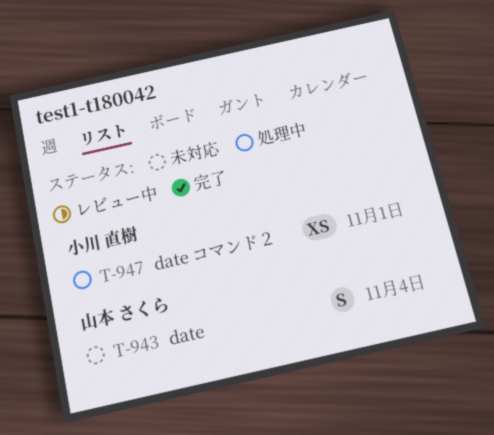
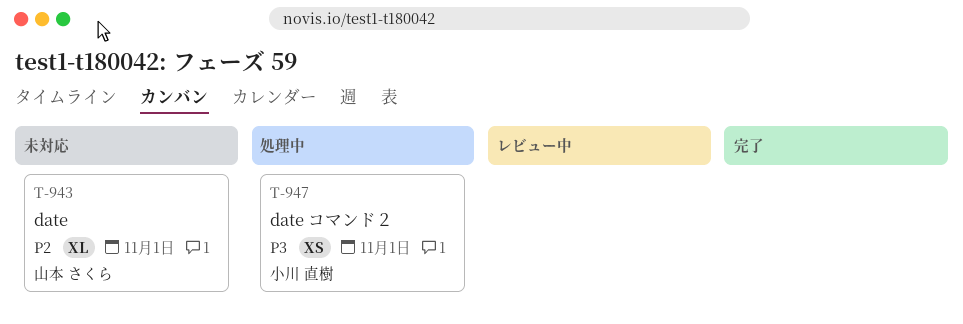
T-943, estimate: S -> XL
T-943, due: Nov 4 -> Nov 1

